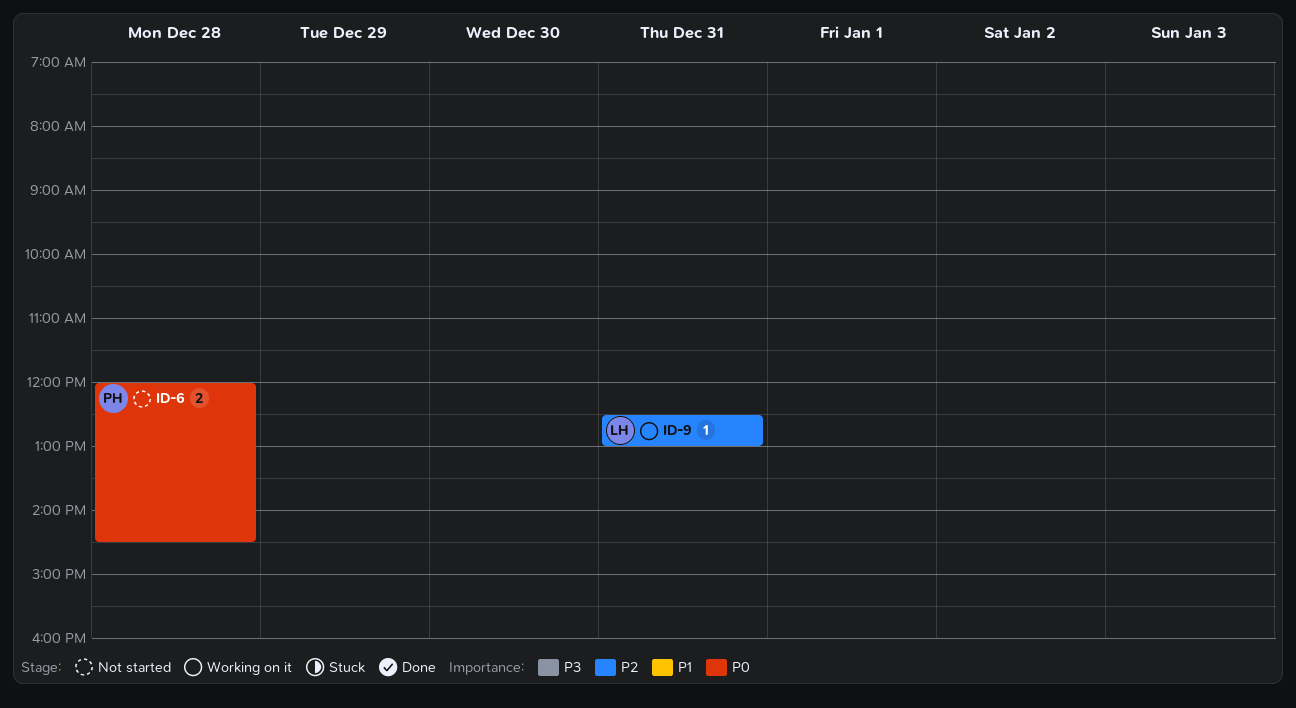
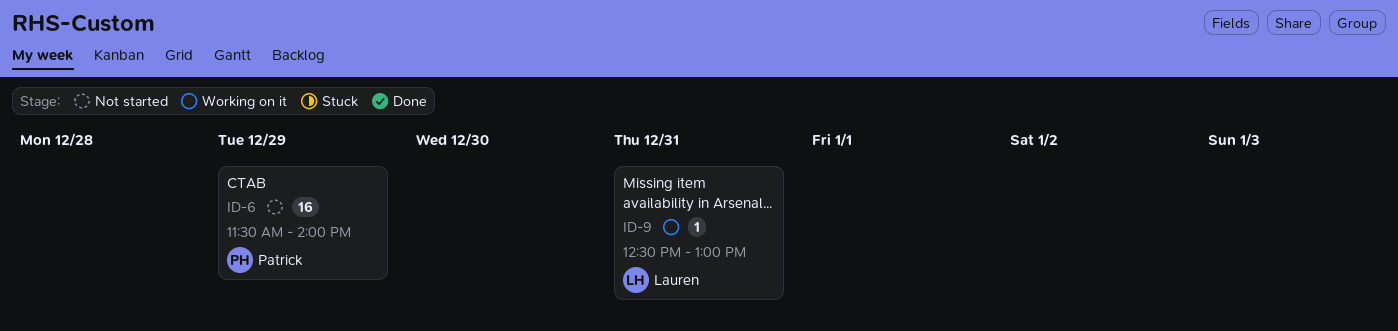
ID-6, estimate: 2 -> 16
ID-6, day: Dec 28 -> Dec 29
ID-6, begins: 12:00 -> 11:30
ID-6, ends: 14:30 -> 14:00

